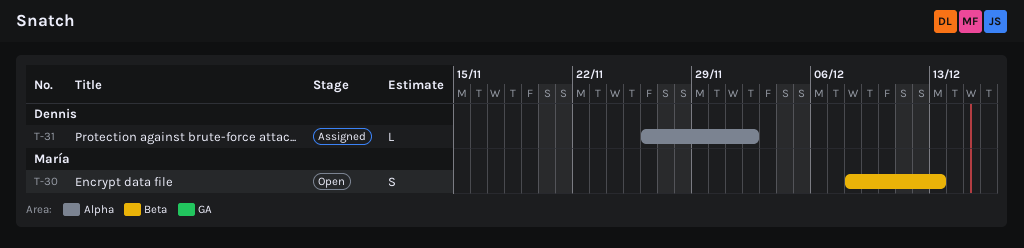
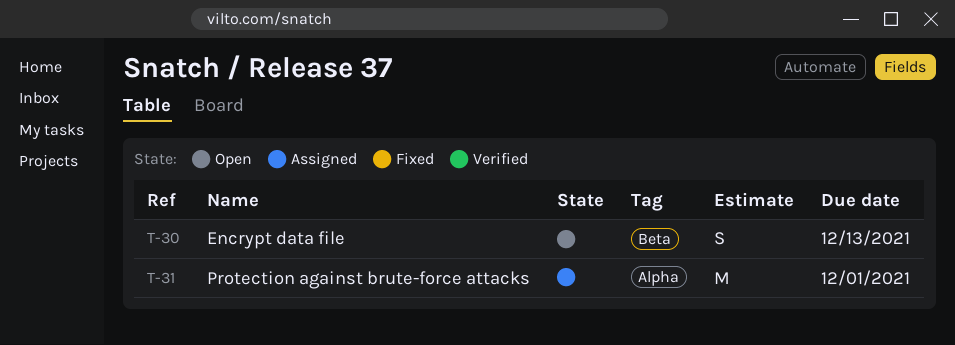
T-31, estimate: L -> M
T-31, due: Dec 2 -> Dec 1

